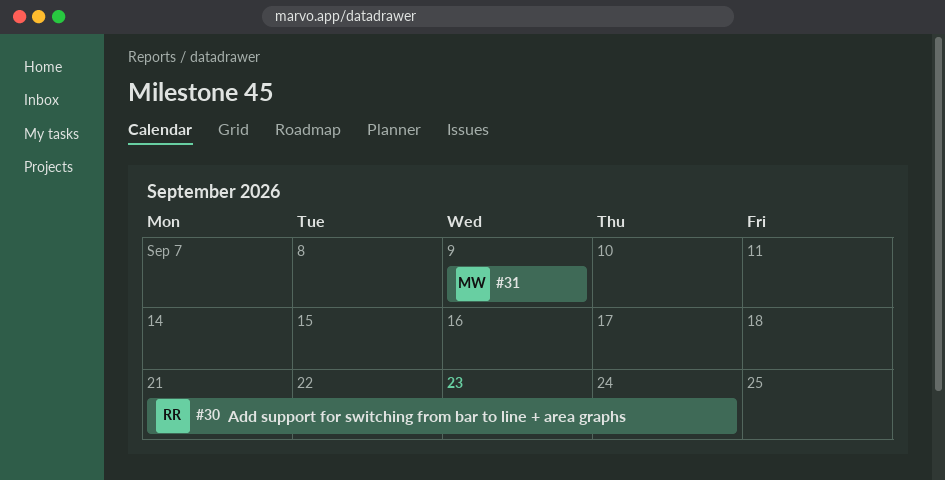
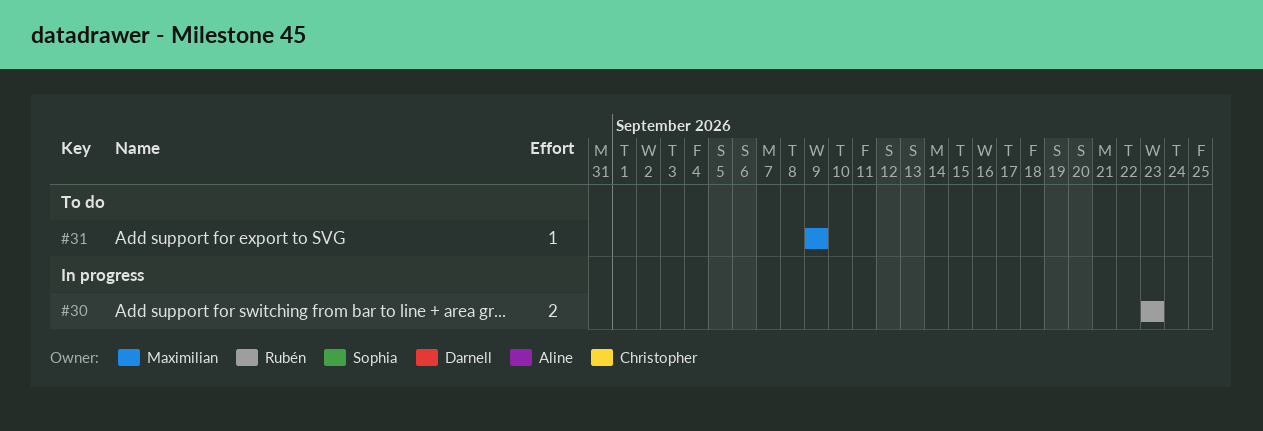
#30, start: Sep 21 -> Sep 23
#30, due: Sep 24 -> Sep 23

